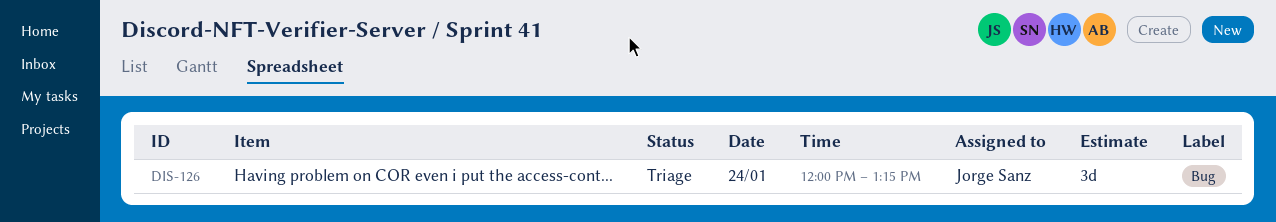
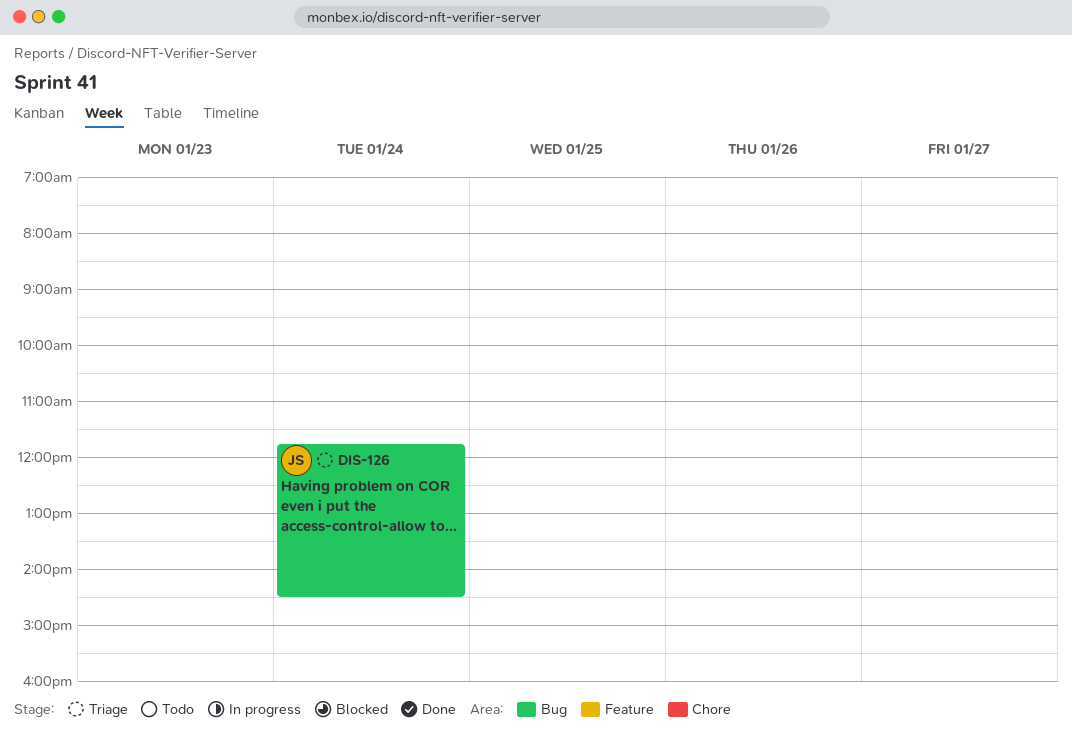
DIS-126, begins: 12:00 -> 11:45
DIS-126, ends: 13:15 -> 14:30

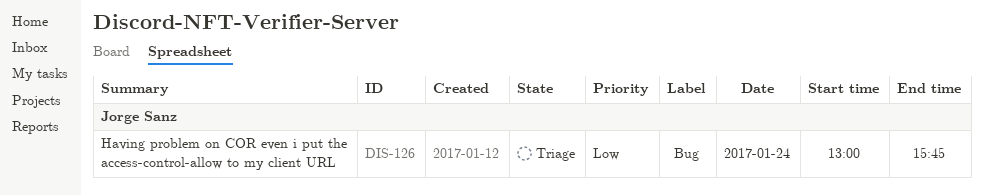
DIS-126, begins: 11:45 -> 13:00
DIS-126, ends: 14:30 -> 15:45

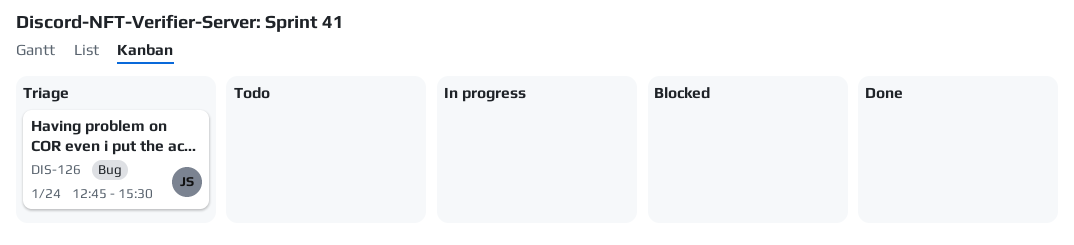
DIS-126, begins: 13:00 -> 12:45
DIS-126, ends: 15:45 -> 15:30

